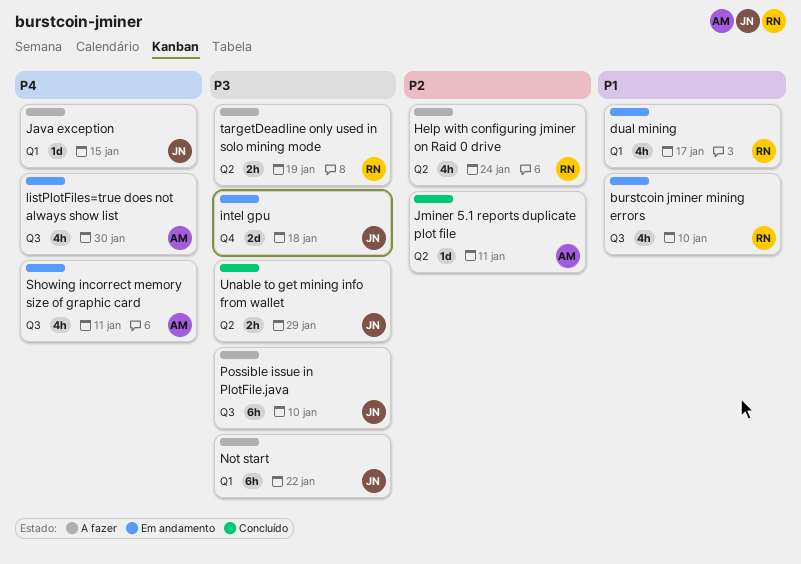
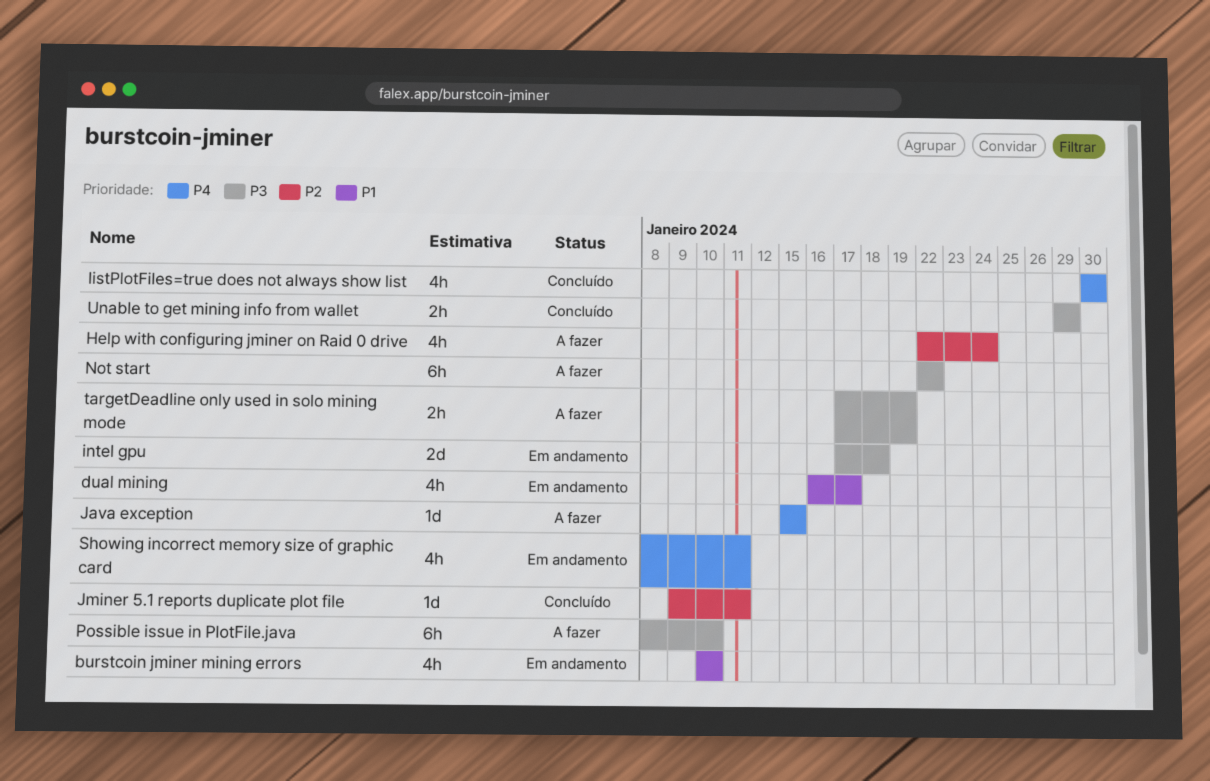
listPlotFiles=true does not always show list, status: Em andamento -> Concluído

